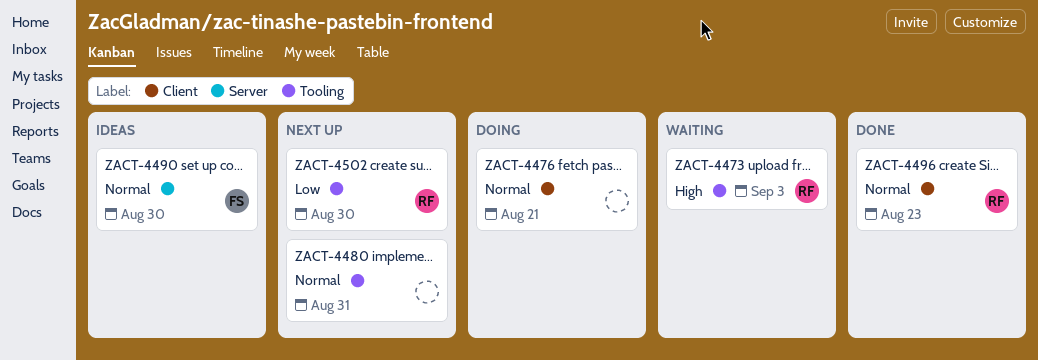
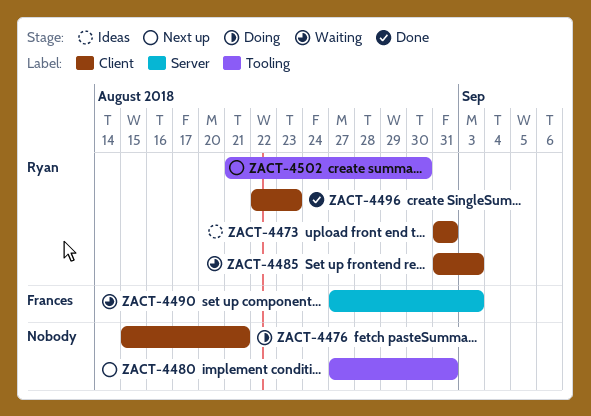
ZACT-4473, status: Waiting -> Ideas
ZACT-4473, label: Tooling -> Client
ZACT-4473, due: Sep 3 -> Aug 31
ZACT-4485: none -> present
ZACT-4490, status: Ideas -> Waiting
ZACT-4490, due: Aug 30 -> Sep 3

